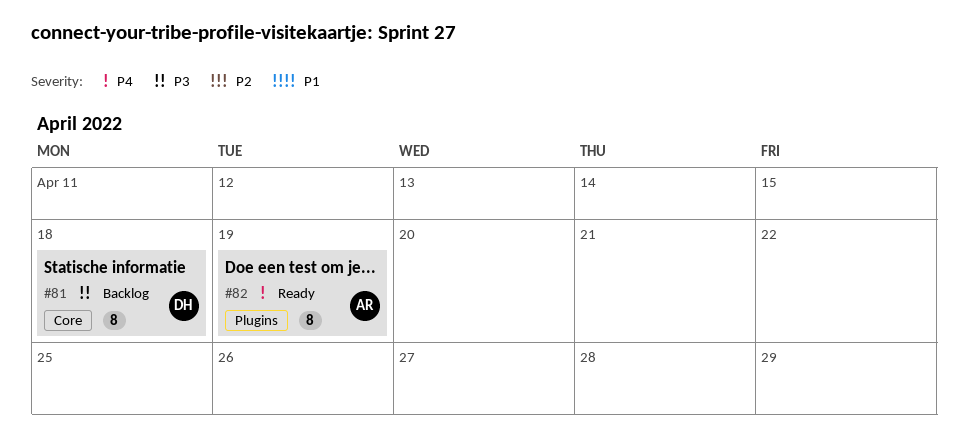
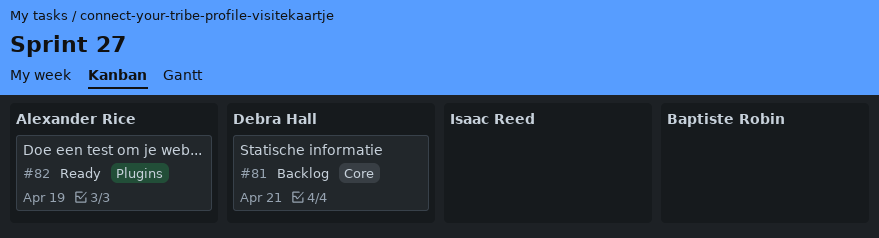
#81, due: Apr 18 -> Apr 21

